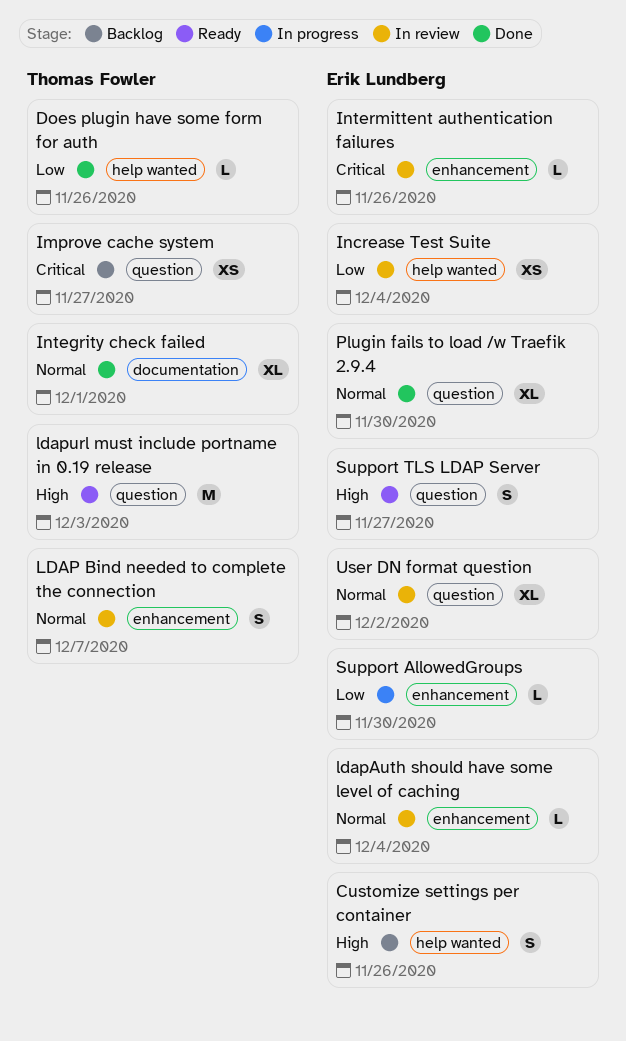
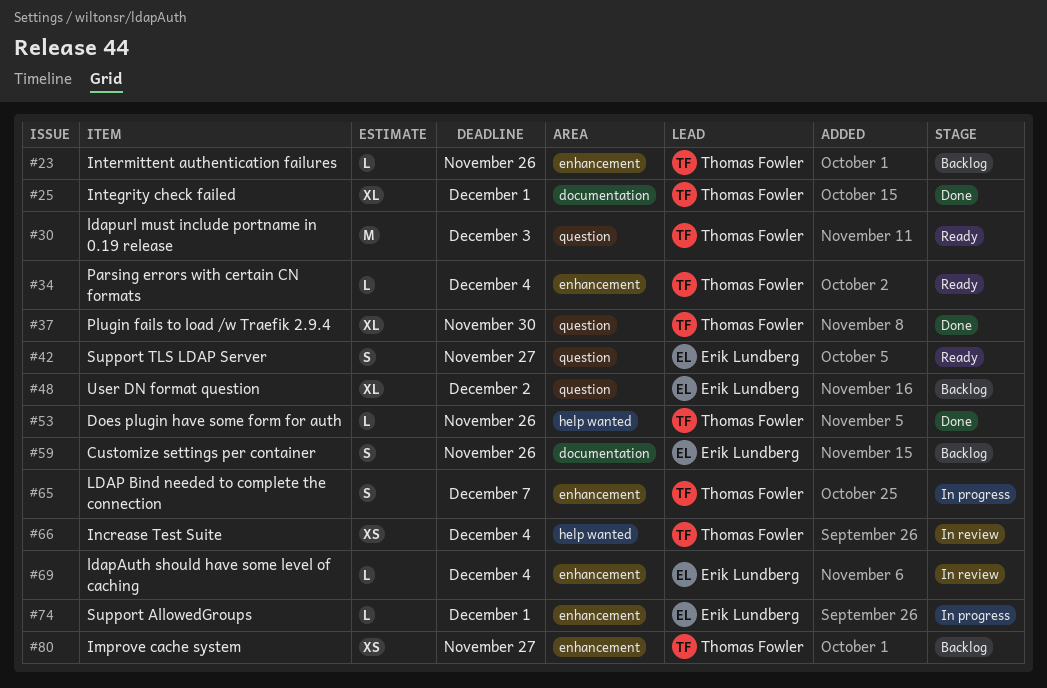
Customize settings per container, label: help wanted -> documentation
Improve cache system, label: question -> enhancement
Increase Test Suite, owner: Erik Lundberg -> Thomas Fowler
Intermittent authentication failures, status: In review -> Backlog
Intermittent authentication failures, owner: Erik Lundberg -> Thomas Fowler
LDAP Bind needed to complete the connection, status: In review -> In progress
Parsing errors with certain CN formats: none -> present
Plugin fails to load /w Traefik 2.9.4, owner: Erik Lundberg -> Thomas Fowler
Support AllowedGroups, due: Nov 30 -> Dec 1
User DN format question, status: In review -> Backlog

